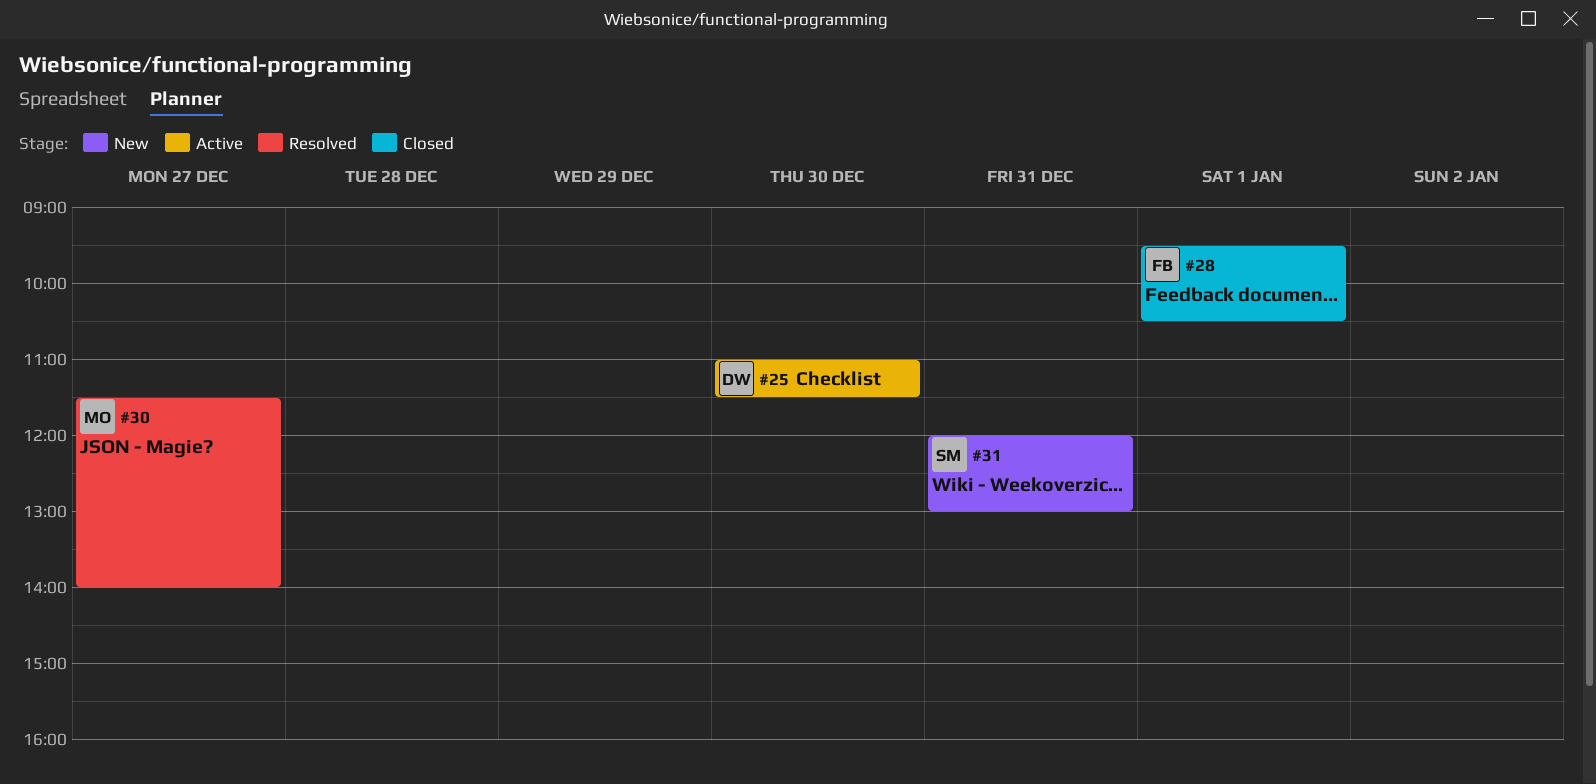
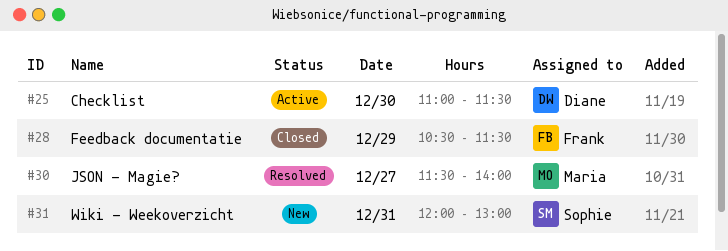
#28, day: Jan 1 -> Dec 29
#28, begins: 09:30 -> 10:30
#28, ends: 10:30 -> 11:30

